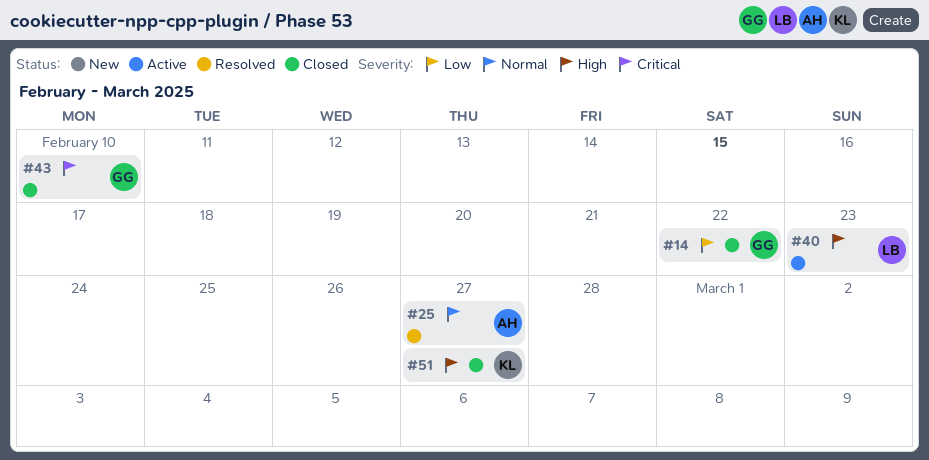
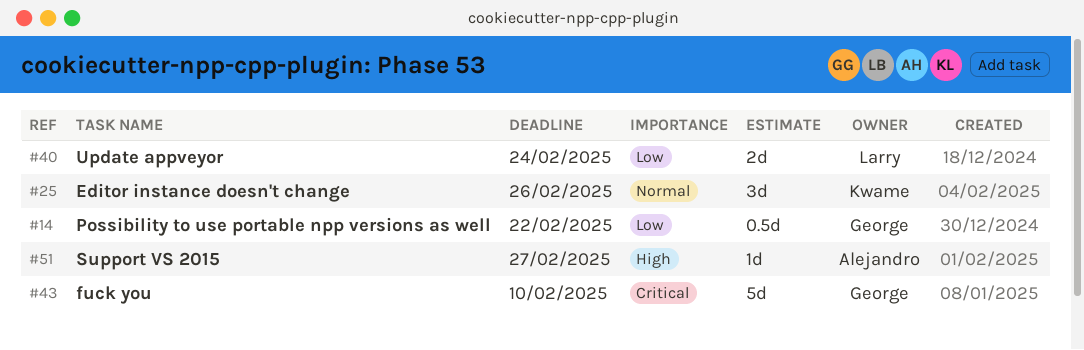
#25, owner: Alejandro -> Kwame
#25, due: Feb 27 -> Feb 26
#40, priority: High -> Low
#40, due: Feb 23 -> Feb 24
#51, owner: Kwame -> Alejandro

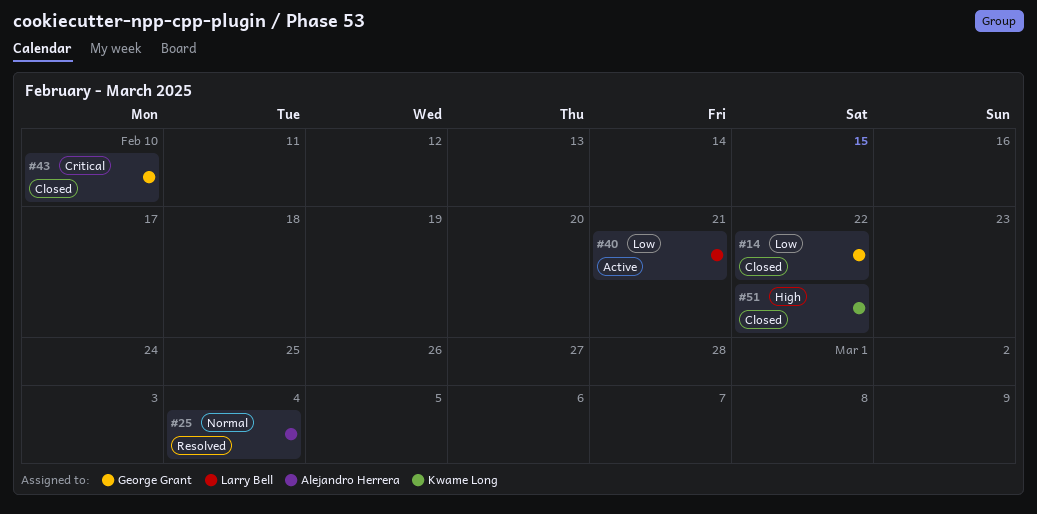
#25, owner: Kwame Long -> Alejandro Herrera
#25, due: Feb 26 -> Mar 4
#40, due: Feb 24 -> Feb 21
#51, owner: Alejandro Herrera -> Kwame Long
#51, due: Feb 27 -> Feb 22

